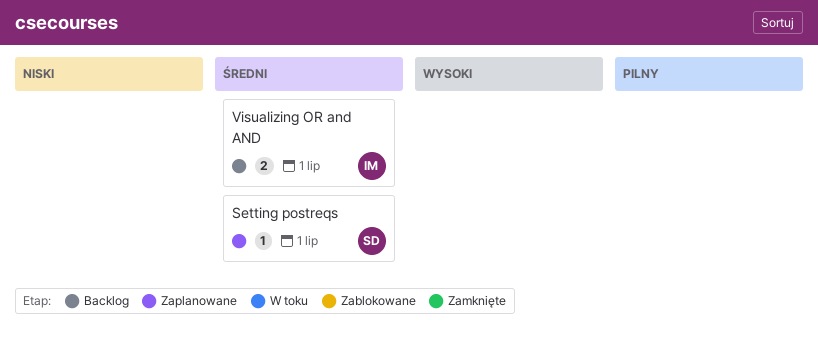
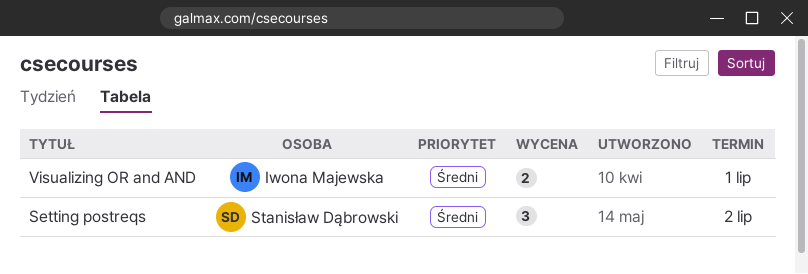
Setting postreqs, estimate: 1 -> 3
Setting postreqs, due: Jul 1 -> Jul 2

